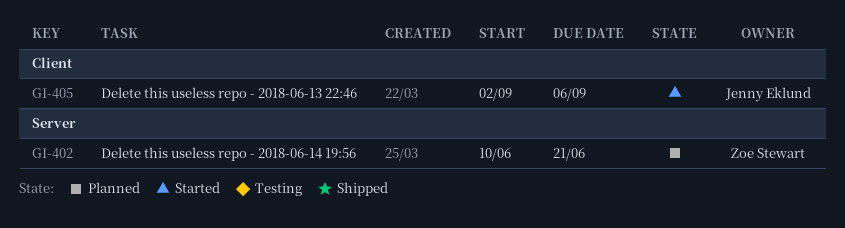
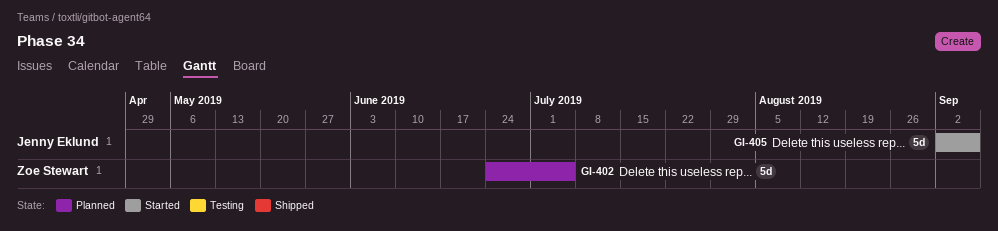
GI-402, start: Jun 10 -> Jun 24
GI-402, due: Jun 21 -> Jul 5

